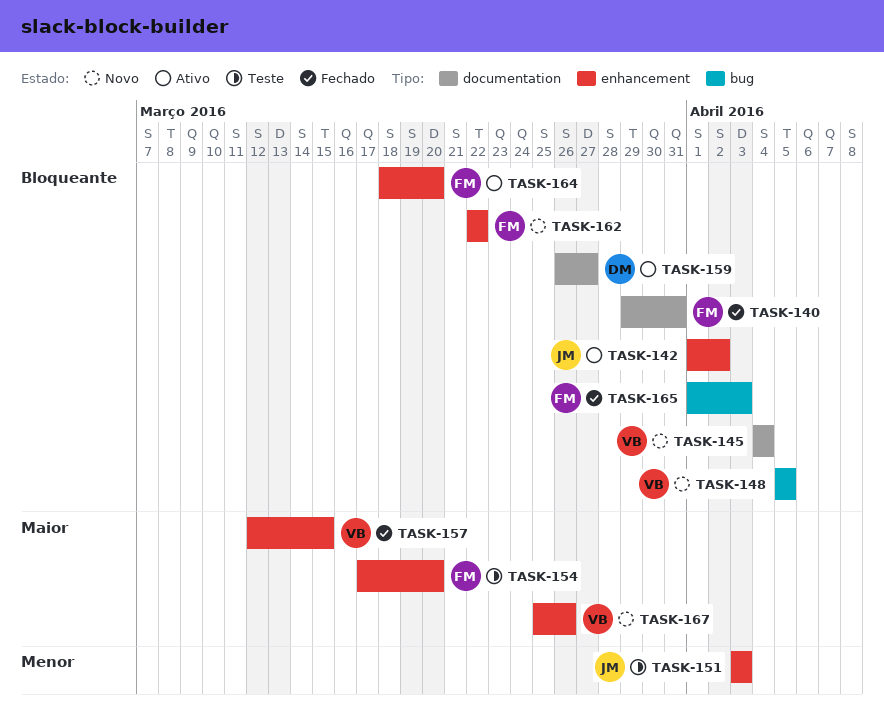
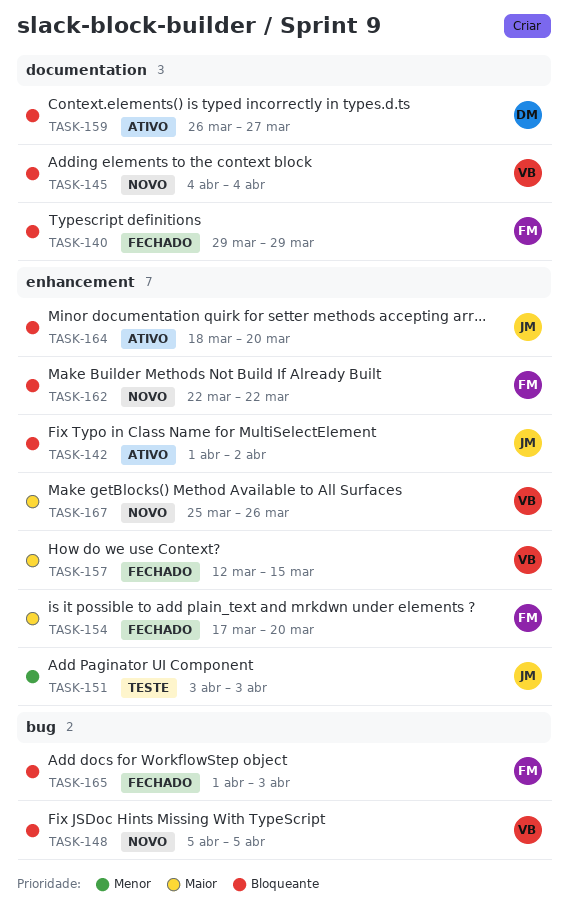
TASK-140, due: Mar 31 -> Mar 29
TASK-154, status: Teste -> Fechado
TASK-164, owner: FM -> JM

